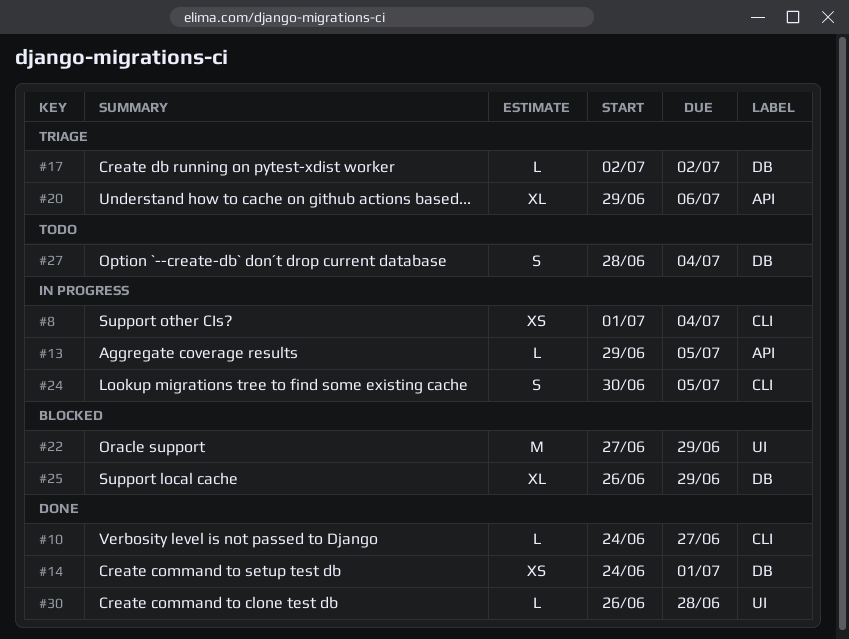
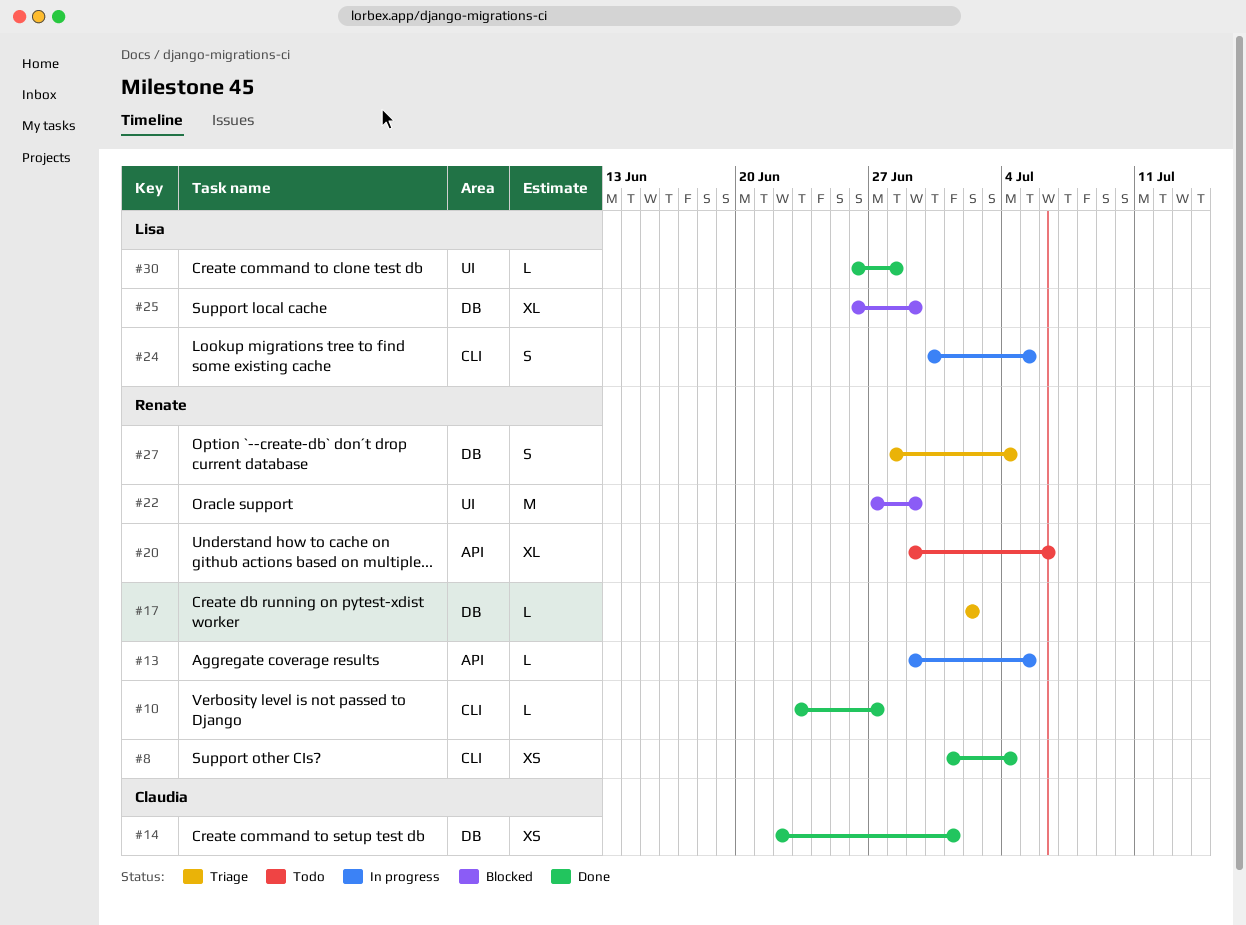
#8, status: In progress -> Done
#10, start: Jun 24 -> Jun 23
#14, start: Jun 24 -> Jun 22
#20, status: Triage -> Todo
#27, status: Todo -> Triage

